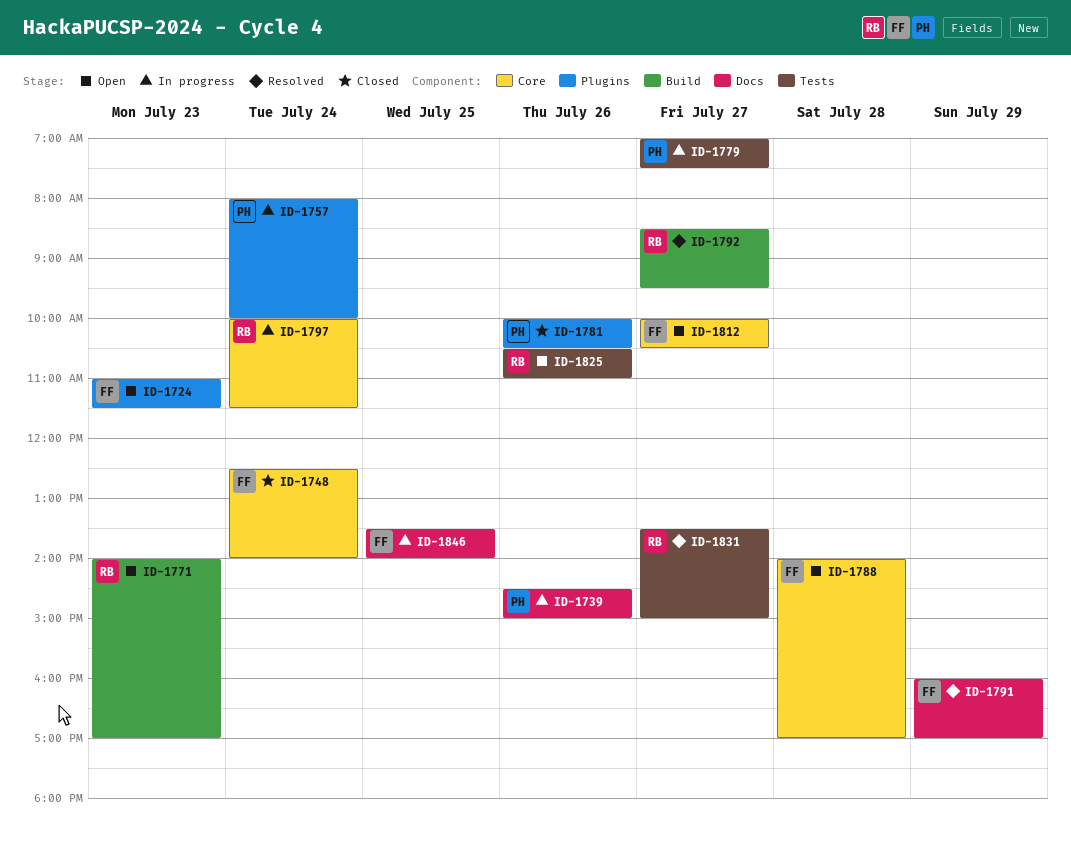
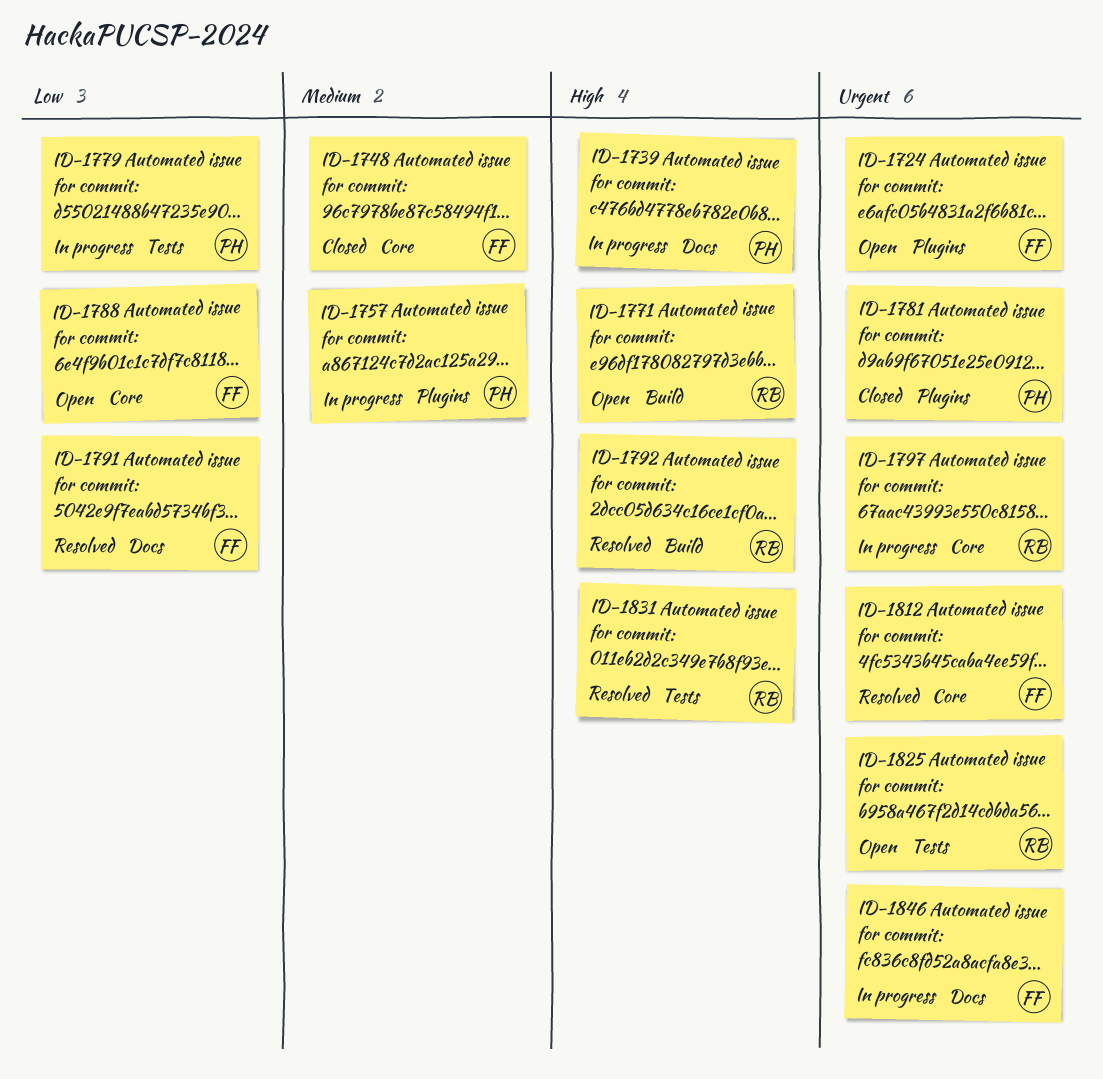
ID-1812, status: Open -> Resolved

